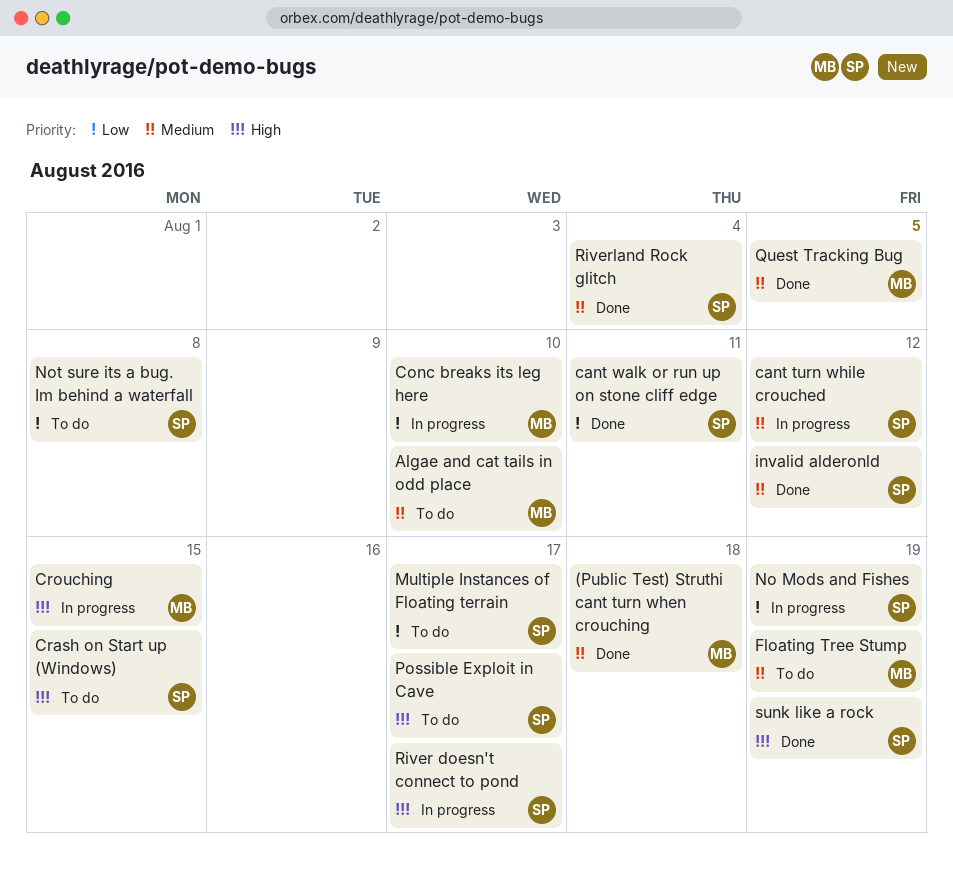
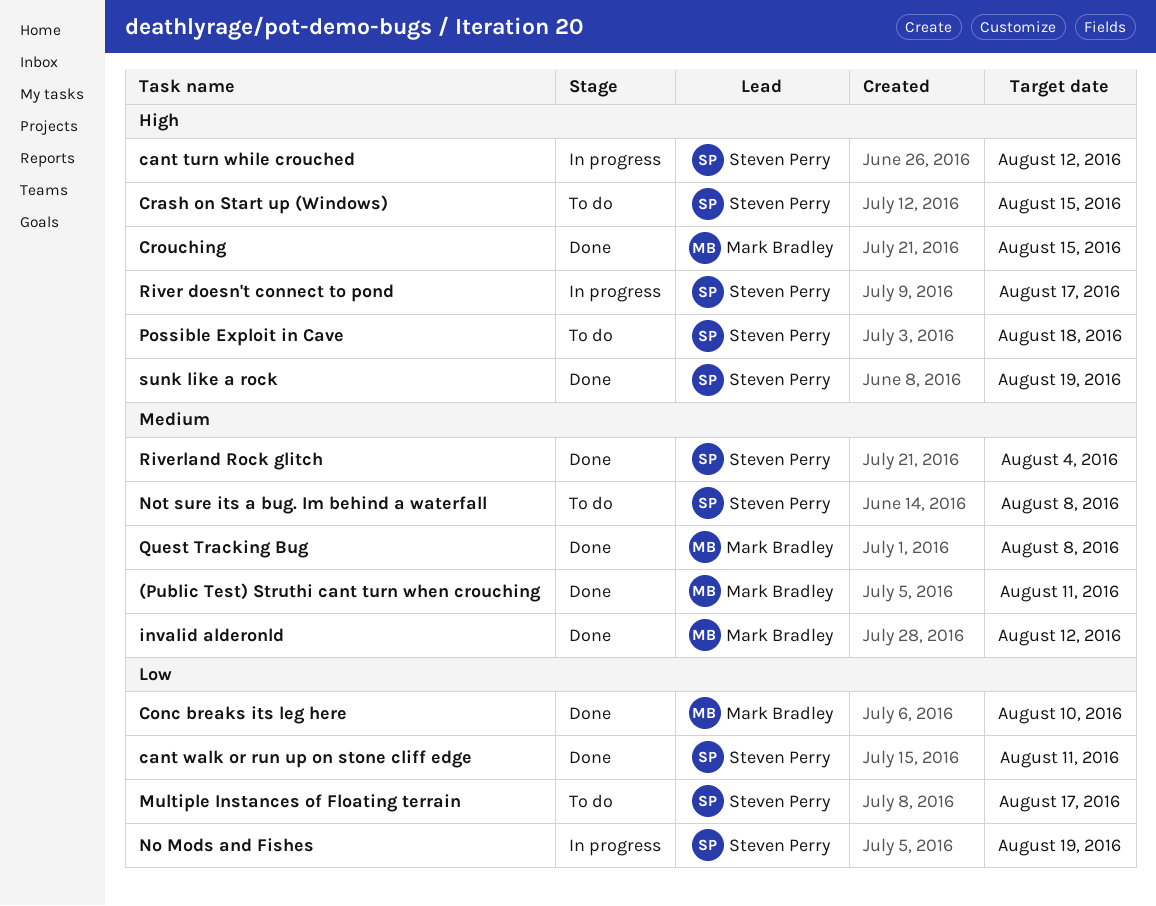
(Public Test) Struthi cant turn when crouching, due: Aug 18 -> Aug 11
Algae and cat tails in odd place: present -> none
cant turn while crouched, priority: Medium -> High
Conc breaks its leg here, status: In progress -> Done
Crouching, status: In progress -> Done
Floating Tree Stump: present -> none
invalid alderonld, owner: Steven Perry -> Mark Bradley
Not sure its a bug. Im behind a waterfall, priority: Low -> Medium
Possible Exploit in Cave, due: Aug 17 -> Aug 18
Quest Tracking Bug, due: Aug 5 -> Aug 8

